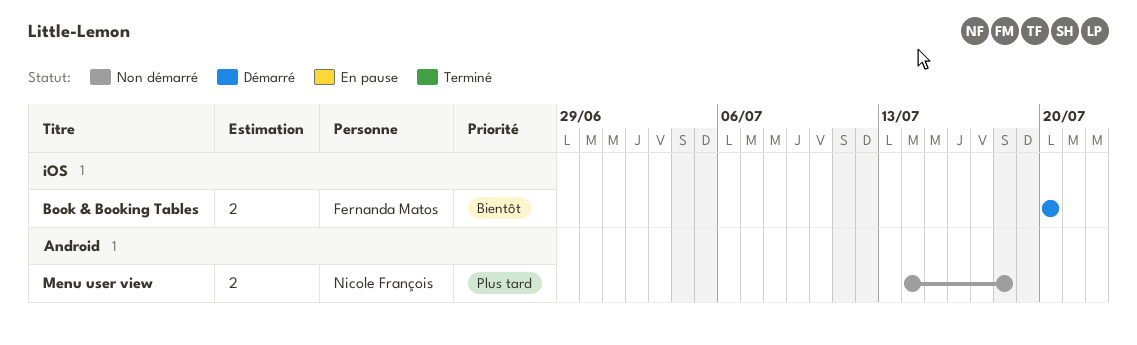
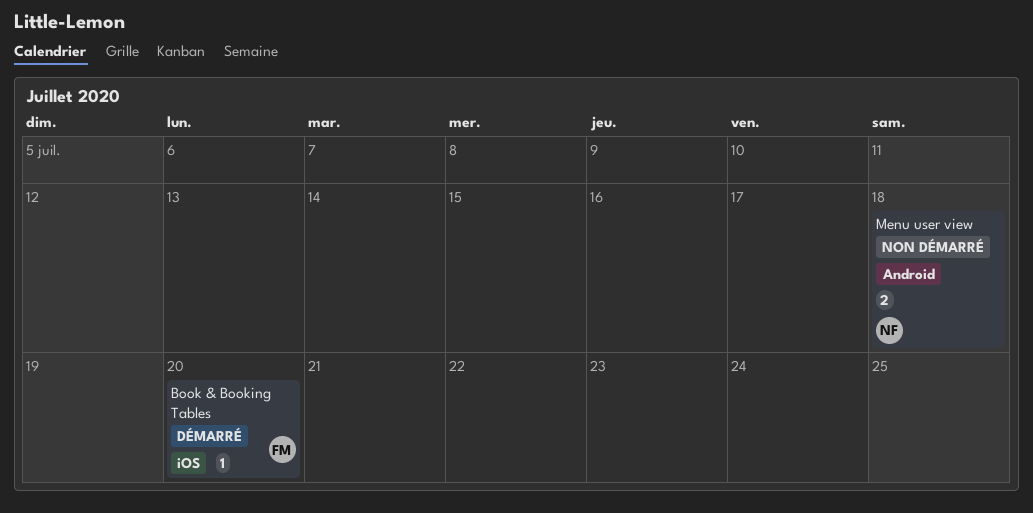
Book & Booking Tables, estimate: 2 -> 1

